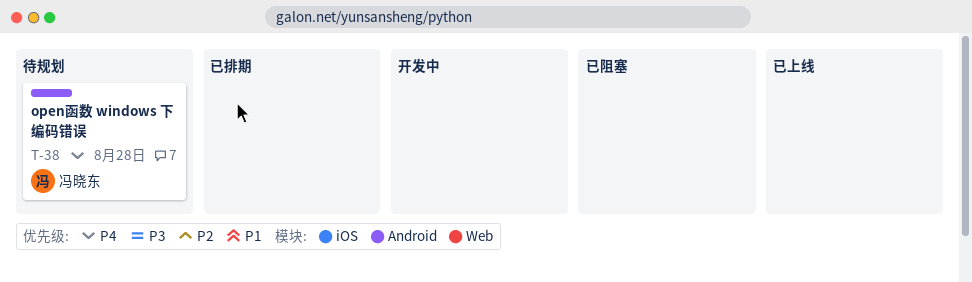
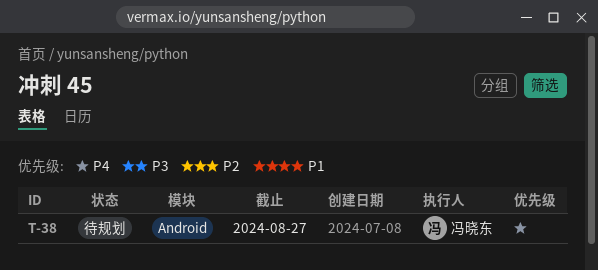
T-38, due: Aug 28 -> Aug 27

